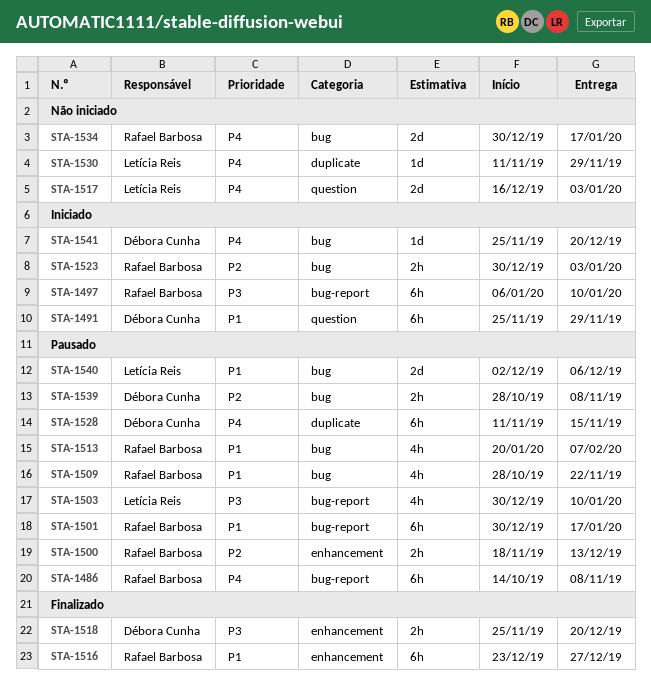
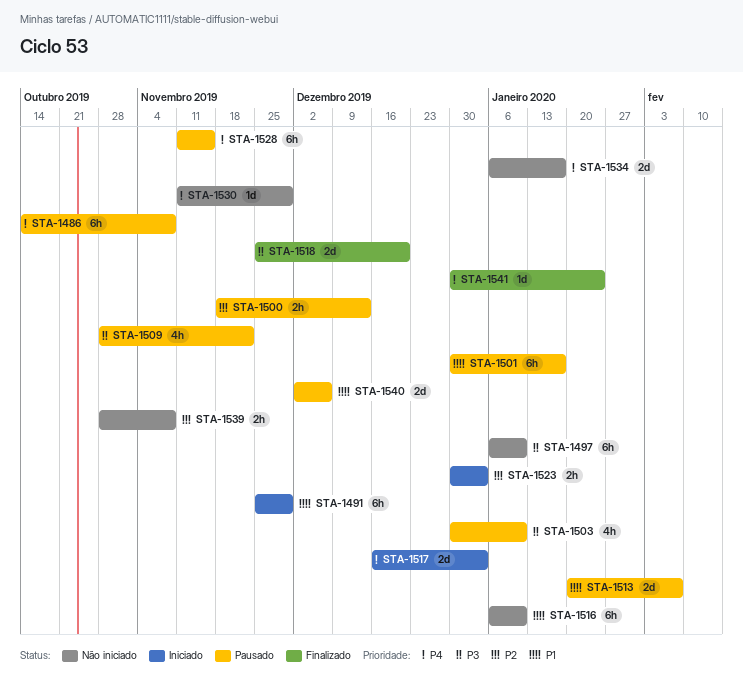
STA-1497, status: Iniciado -> Não iniciado
STA-1509, priority: P1 -> P3
STA-1513, estimate: 4h -> 2d
STA-1516, status: Finalizado -> Não iniciado
STA-1516, start: Dec 23 -> Jan 6
STA-1516, due: Dec 27 -> Jan 10
STA-1517, status: Não iniciado -> Iniciado
STA-1518, estimate: 2h -> 2d
STA-1534, start: Dec 30 -> Jan 6
STA-1539, status: Pausado -> Não iniciado
STA-1541, status: Iniciado -> Finalizado
STA-1541, start: Nov 25 -> Dec 30
STA-1541, due: Dec 20 -> Jan 24

